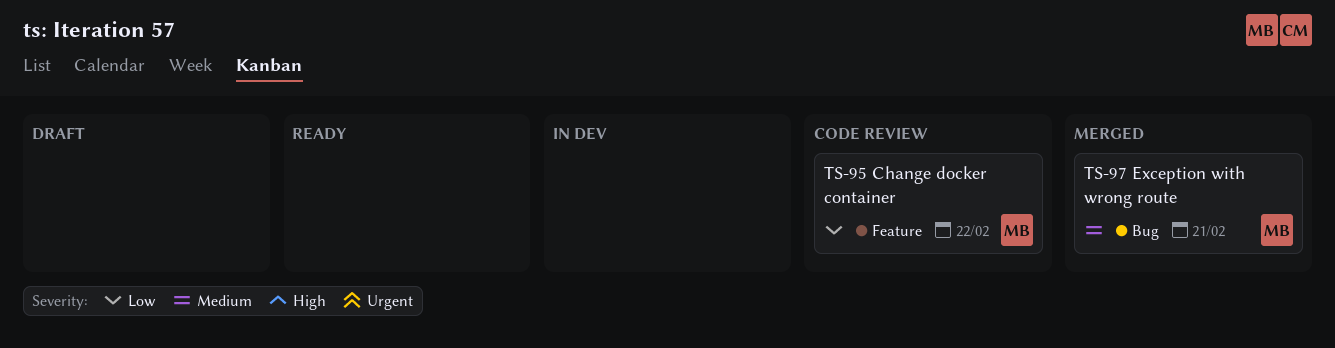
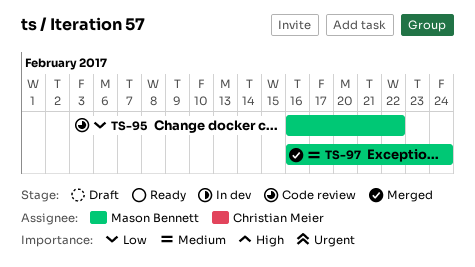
TS-97, due: Feb 21 -> Feb 24

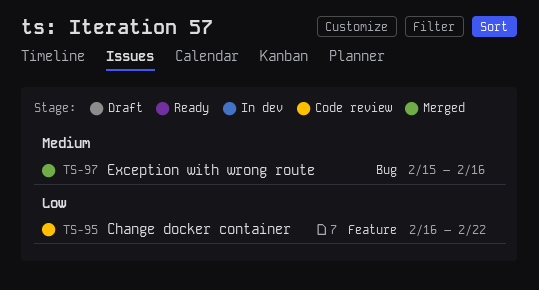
TS-97, start: Feb 16 -> Feb 15
TS-97, due: Feb 24 -> Feb 16

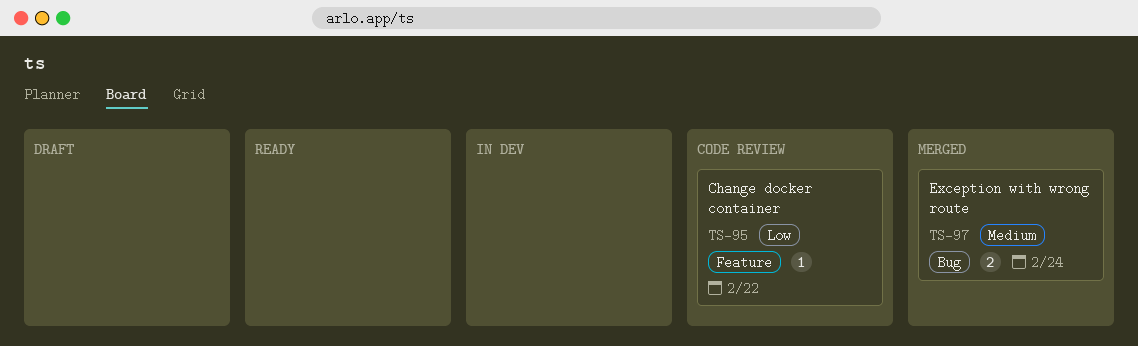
TS-97, due: Feb 16 -> Feb 24

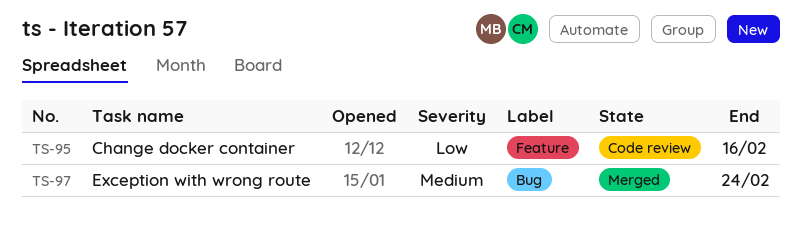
TS-95, due: Feb 22 -> Feb 16

